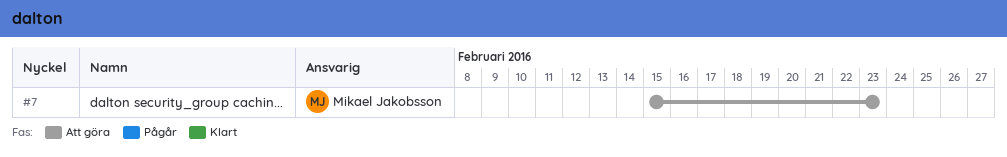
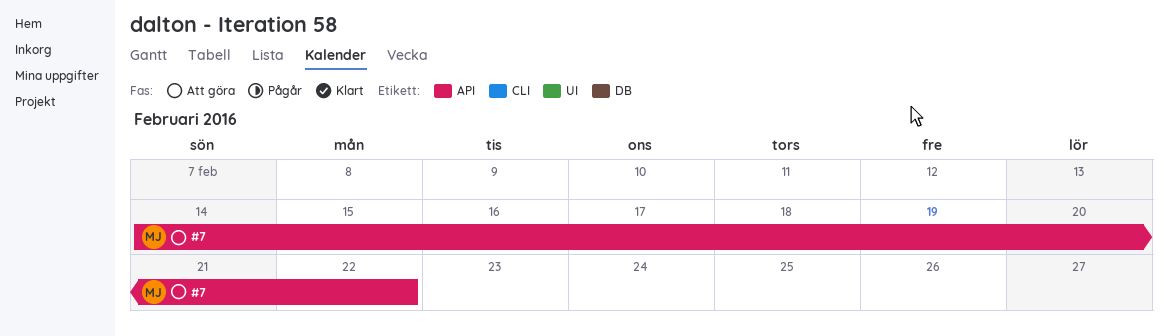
#7, start: Feb 15 -> Feb 14
#7, due: Feb 23 -> Feb 22

